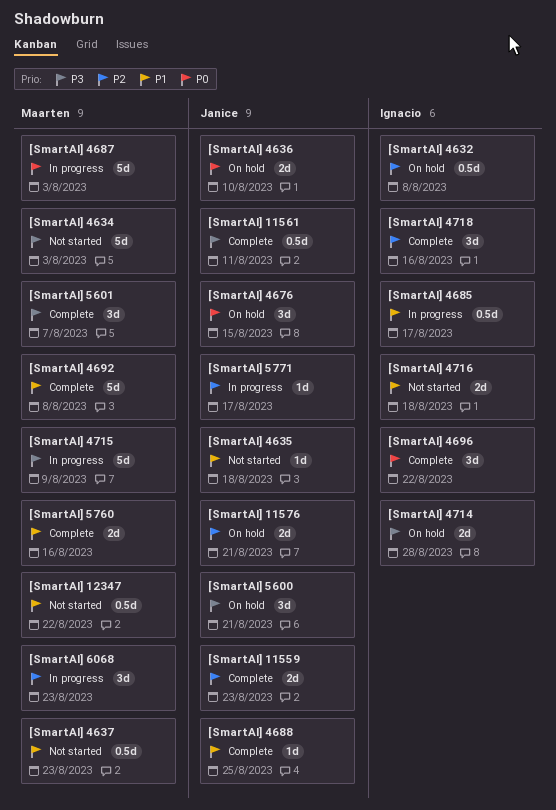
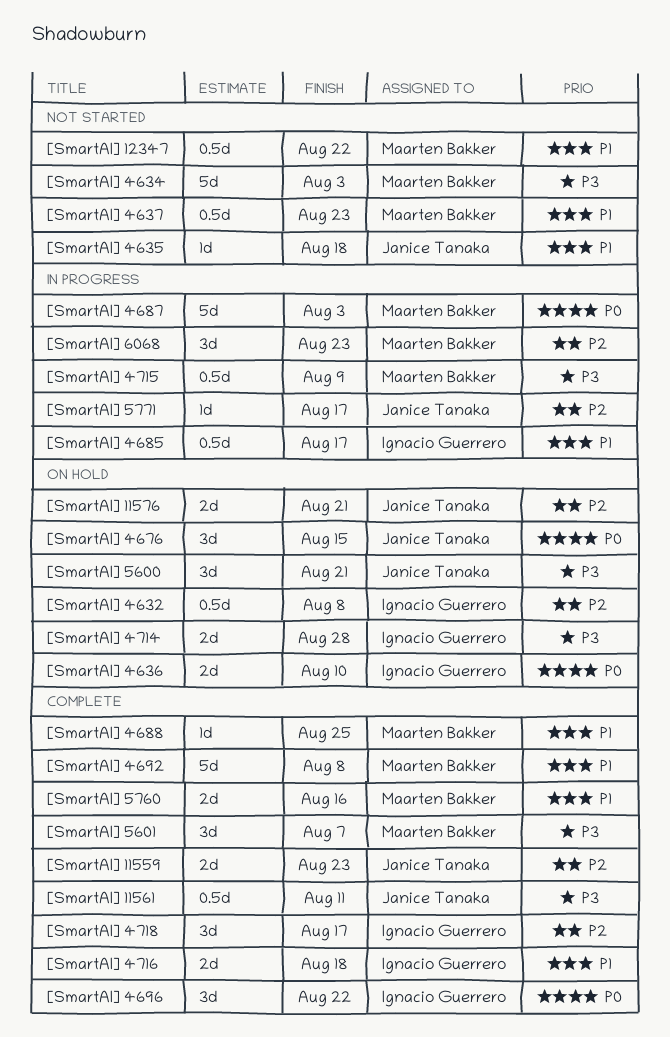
[SmartAI] 4636, owner: Janice Tanaka -> Ignacio Guerrero
[SmartAI] 4688, owner: Janice Tanaka -> Maarten Bakker
[SmartAI] 4715, estimate: 5d -> 0.5d
[SmartAI] 4716, status: Not started -> Complete
[SmartAI] 4718, due: Aug 16 -> Aug 17

